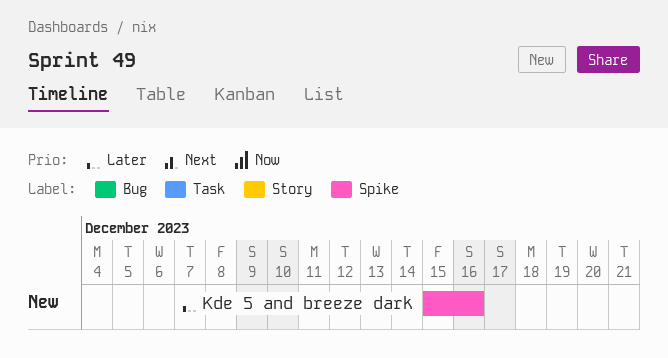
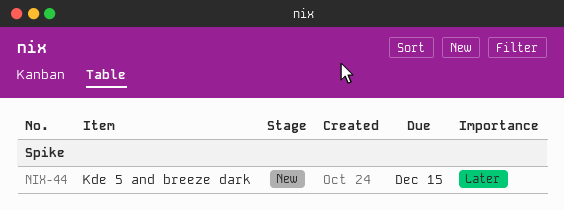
Kde 5 and breeze dark, due: Dec 16 -> Dec 15

